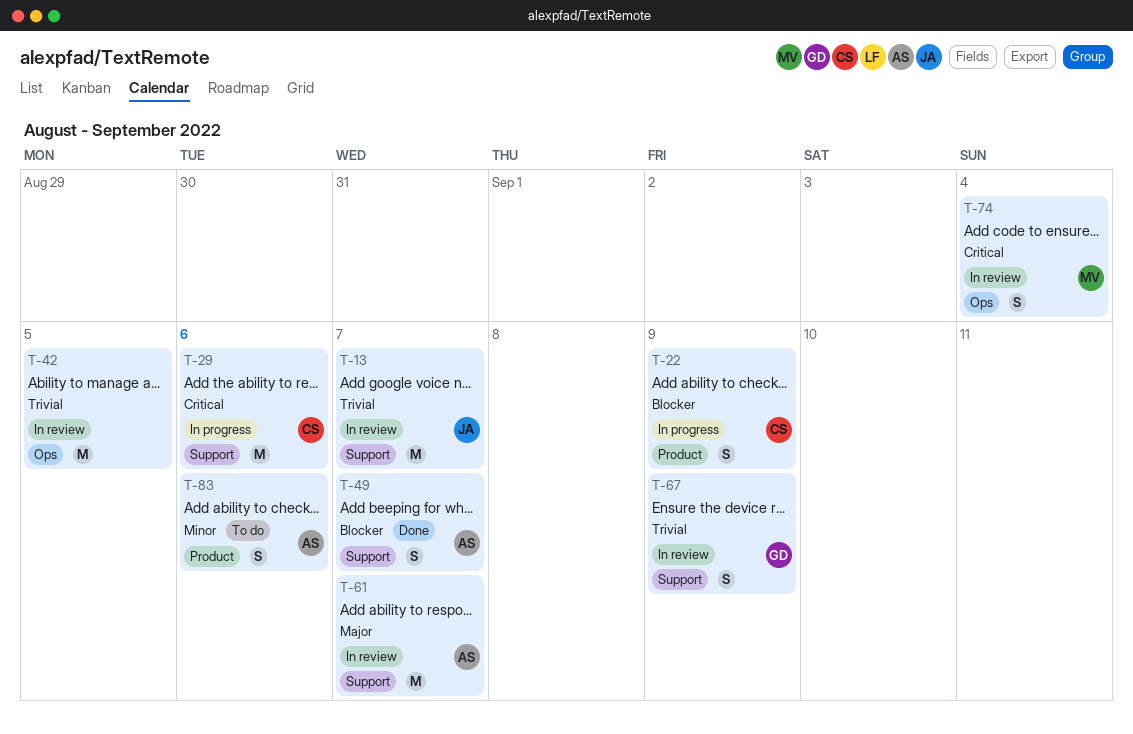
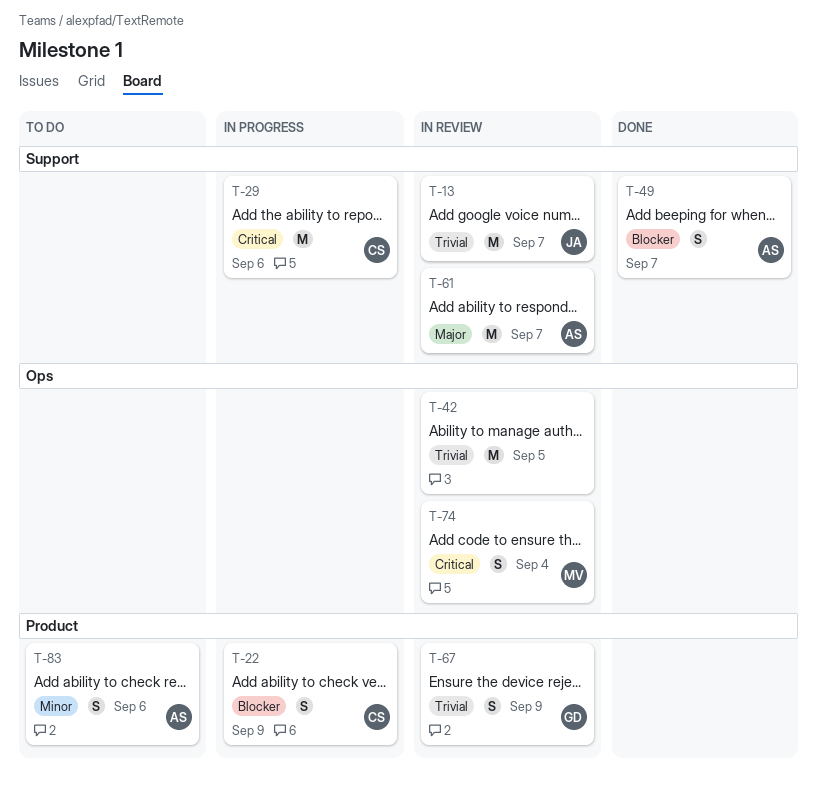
T-67, label: Support -> Product

